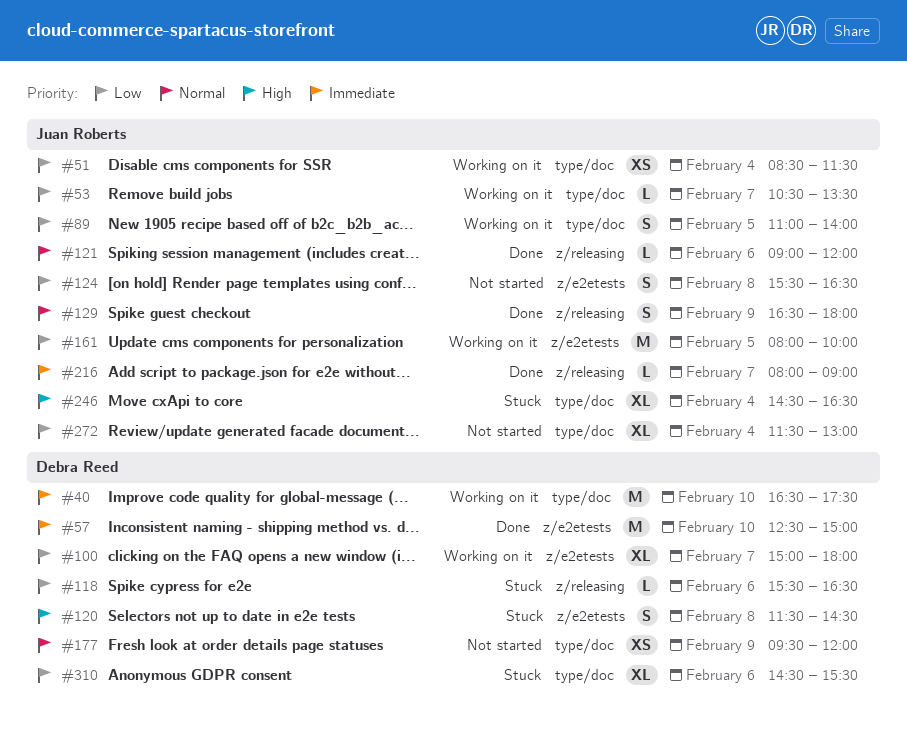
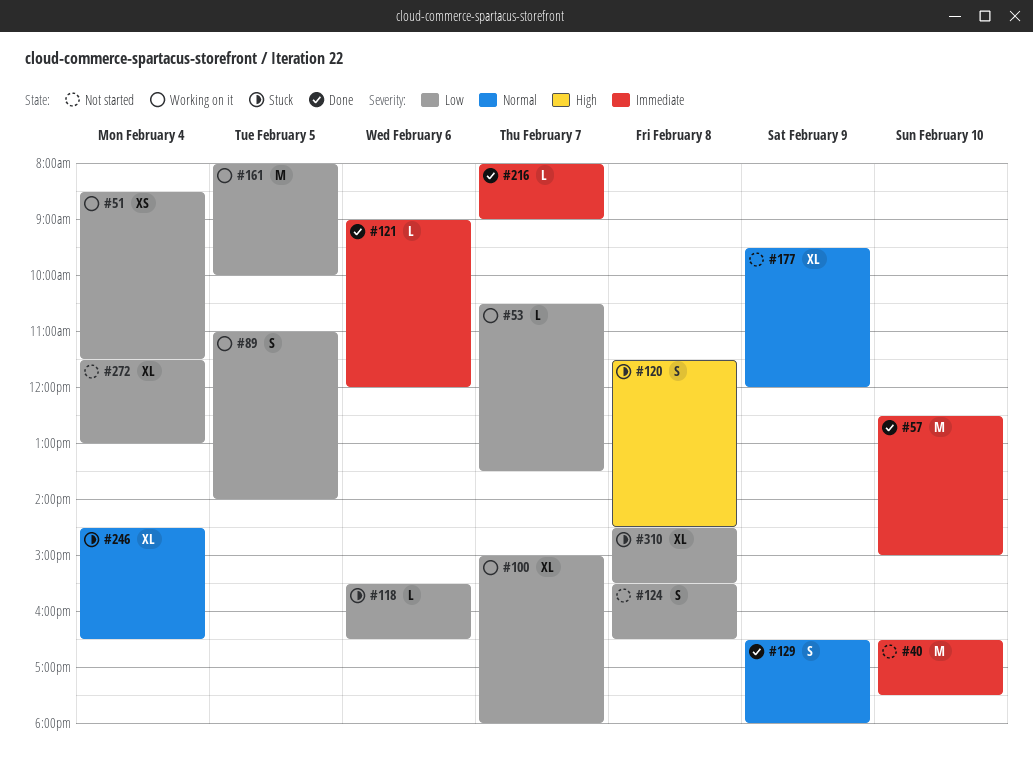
#40, status: Working on it -> Not started
#121, priority: Normal -> Immediate
#177, estimate: XS -> XL
#246, priority: High -> Normal
#310, day: Feb 6 -> Feb 8

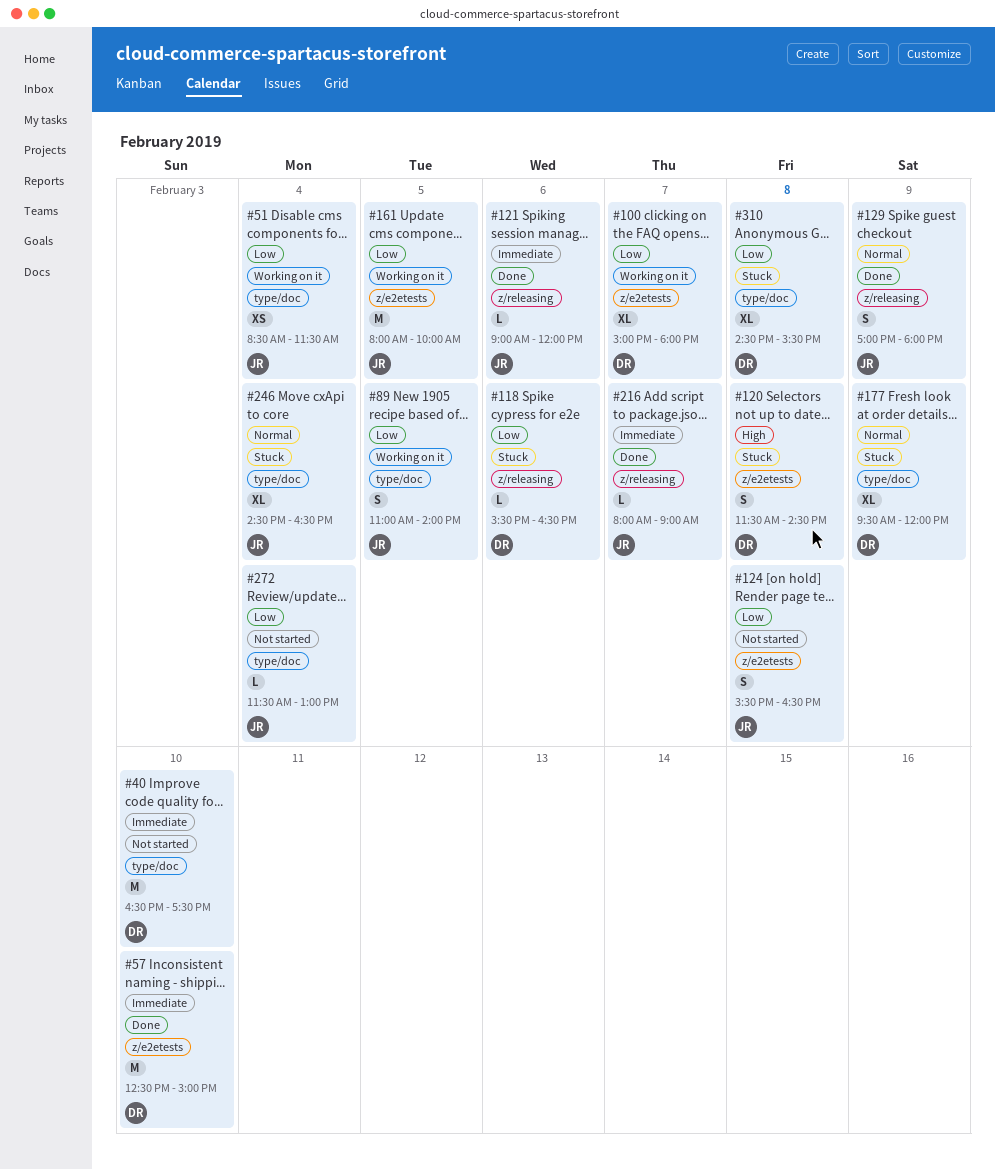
#53: present -> none
#129, begins: 16:30 -> 17:00
#177, status: Not started -> Stuck
#272, estimate: XL -> L

